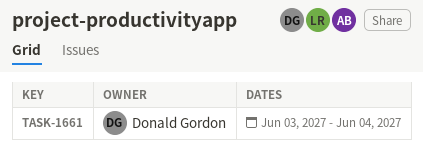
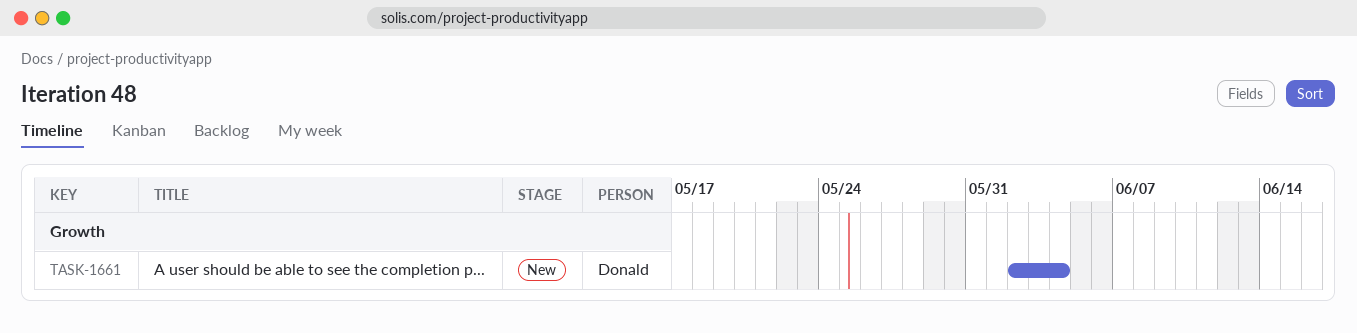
TASK-1661, start: Jun 3 -> Jun 2

